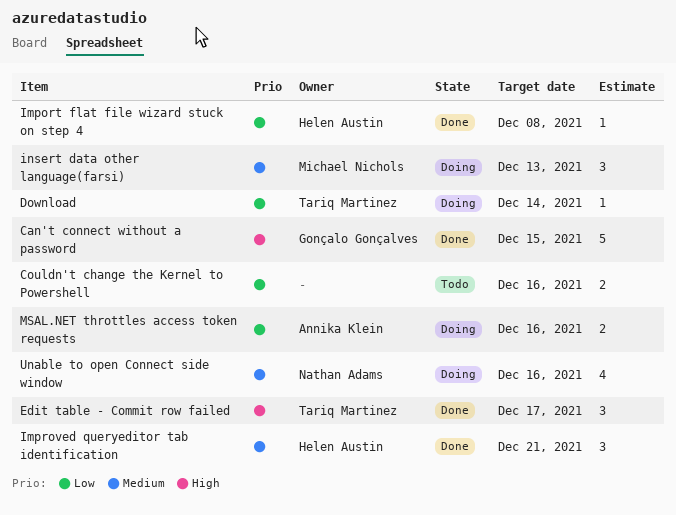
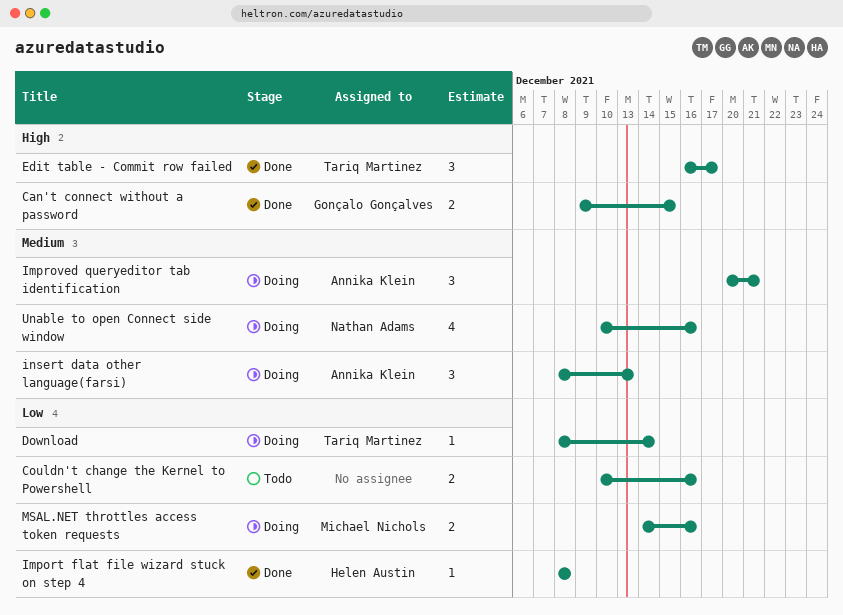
Can't connect without a password, estimate: 5 -> 2
Improved queryeditor tab identification, status: Done -> Doing
Improved queryeditor tab identification, owner: Helen Austin -> Annika Klein
insert data other language(farsi), owner: Michael Nichols -> Annika Klein
MSAL.NET throttles access token requests, owner: Annika Klein -> Michael Nichols

